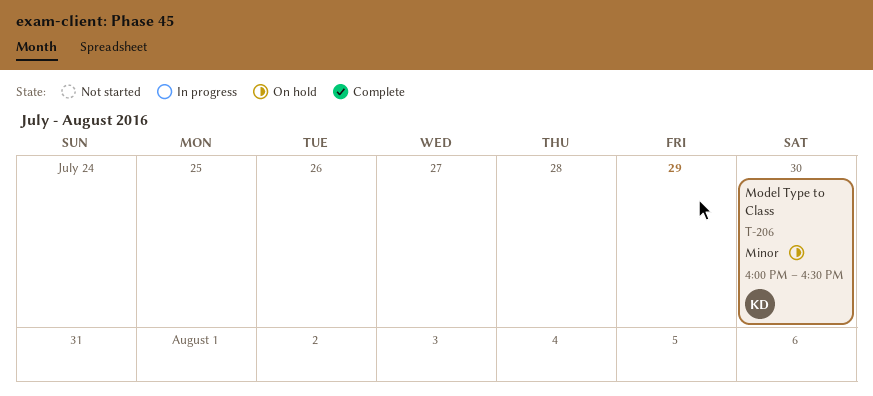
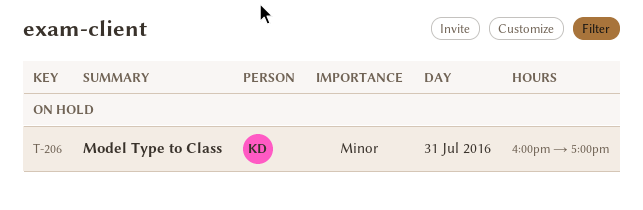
T-206, day: Jul 30 -> Jul 31
T-206, ends: 16:30 -> 17:00

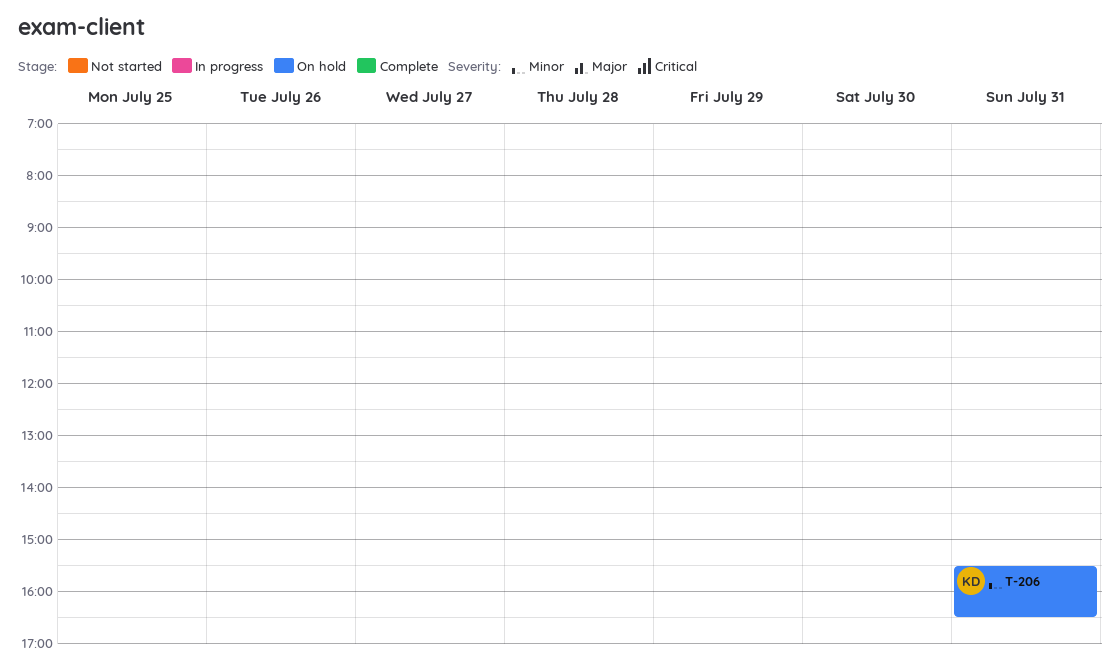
T-206, begins: 16:00 -> 15:30
T-206, ends: 17:00 -> 16:30

